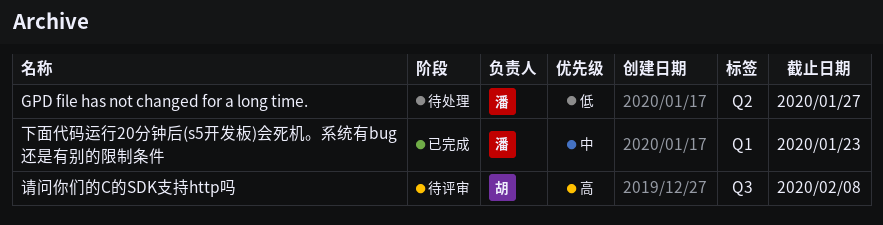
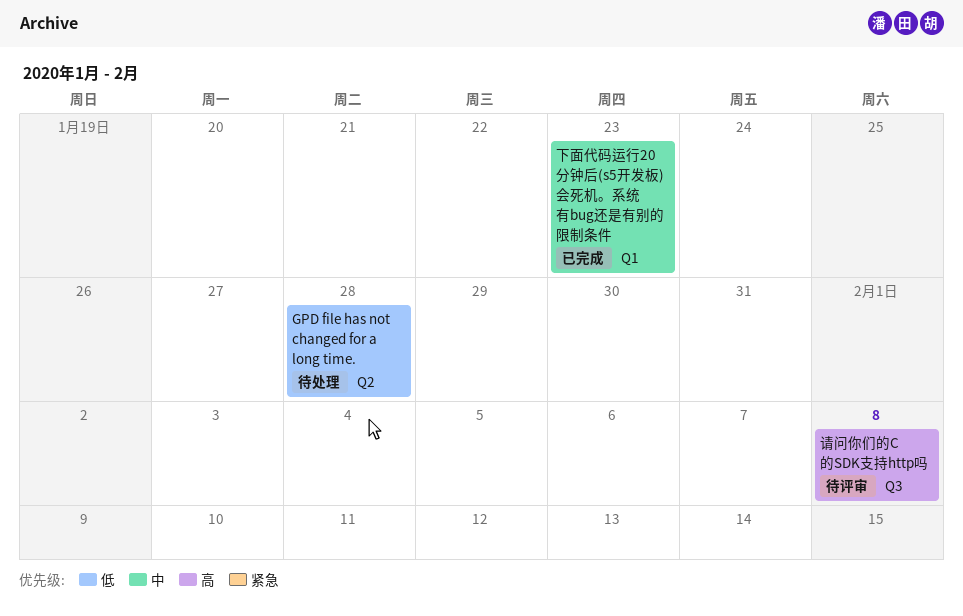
GPD file has not changed for a long time., due: Jan 27 -> Jan 28

